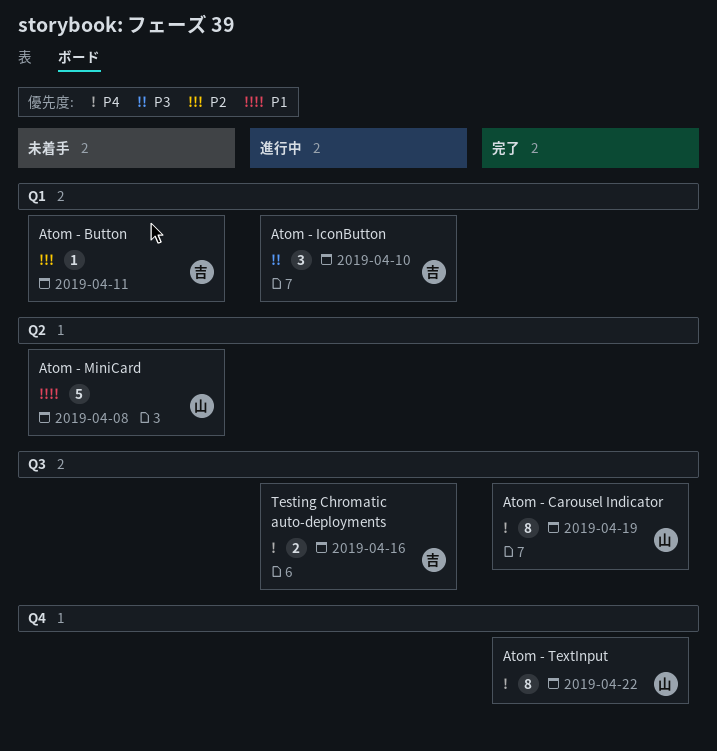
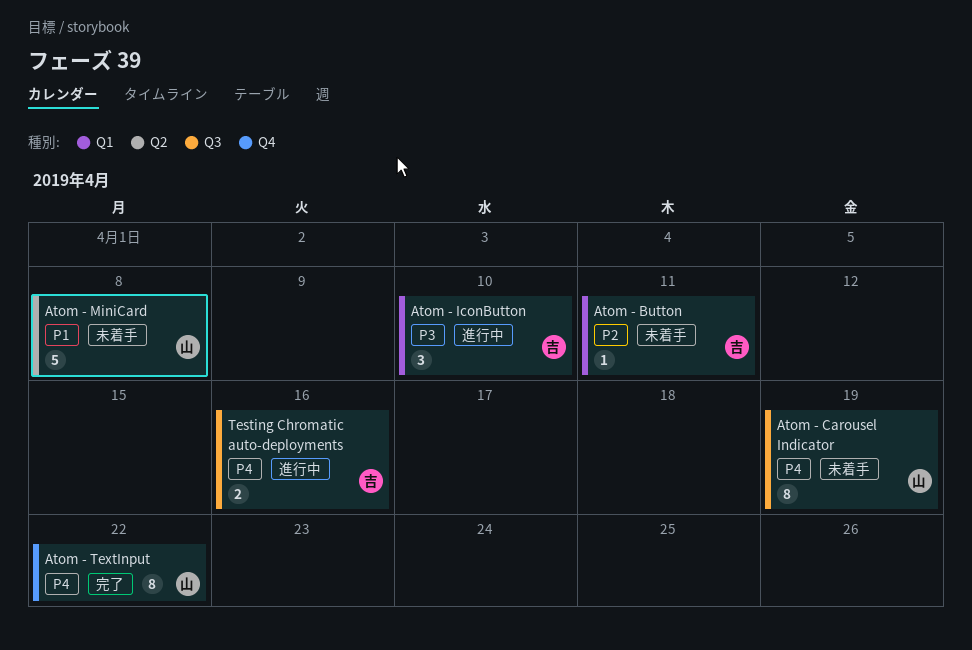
Atom - Carousel Indicator, status: 完了 -> 未着手

